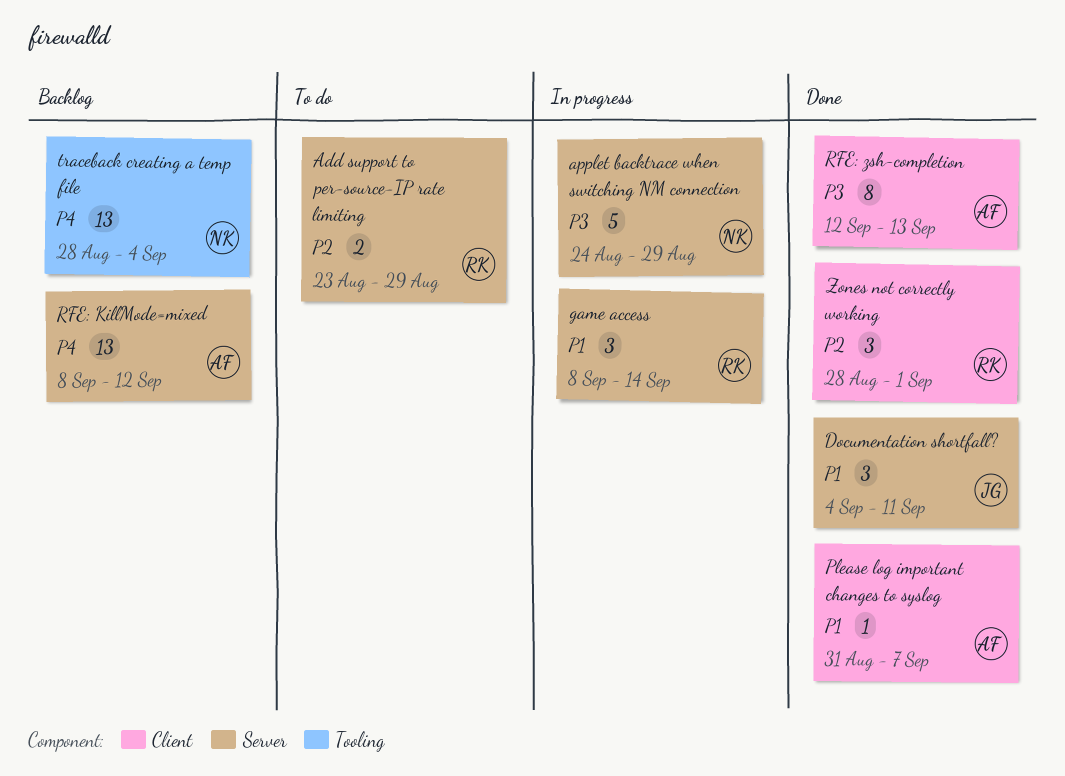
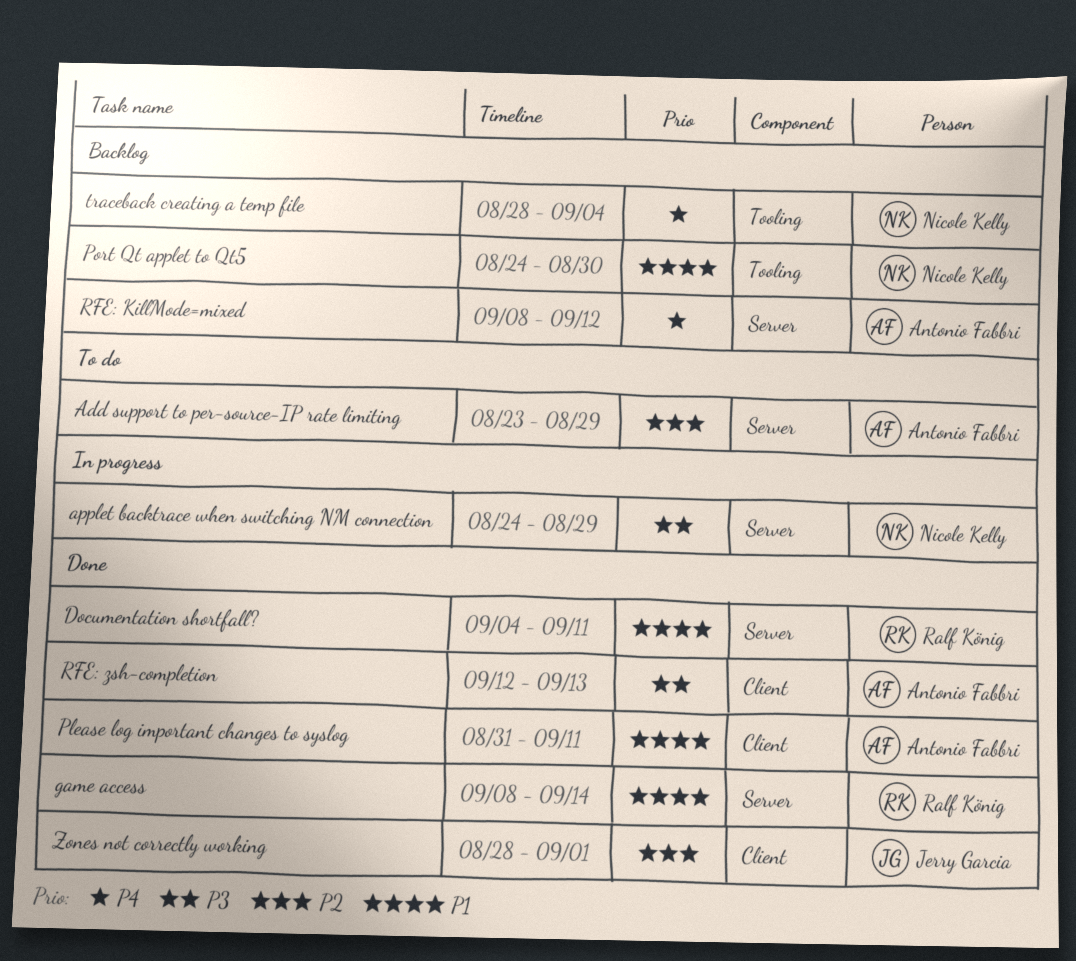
Add support to per-source-IP rate limiting, owner: Ralf König -> Antonio Fabbri
Documentation shortfall?, owner: Jerry Garcia -> Ralf König
game access, status: In progress -> Done
Please log important changes to syslog, due: Sep 7 -> Sep 11
Port Qt applet to Qt5: none -> present
Zones not correctly working, owner: Ralf König -> Jerry Garcia

